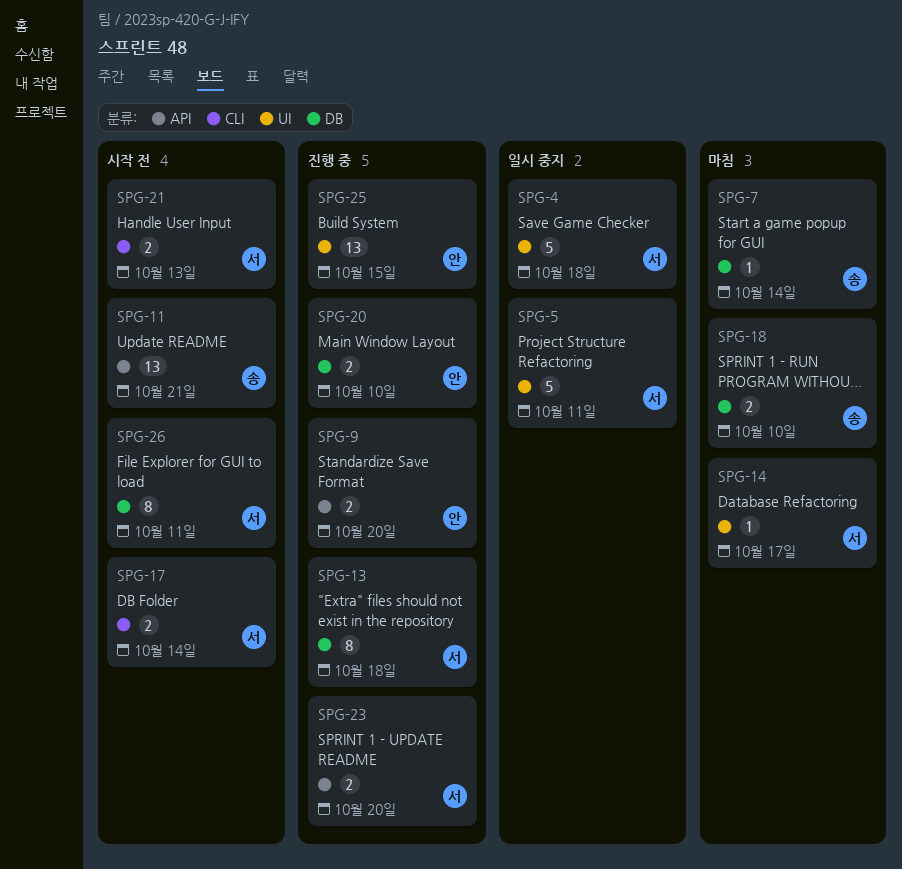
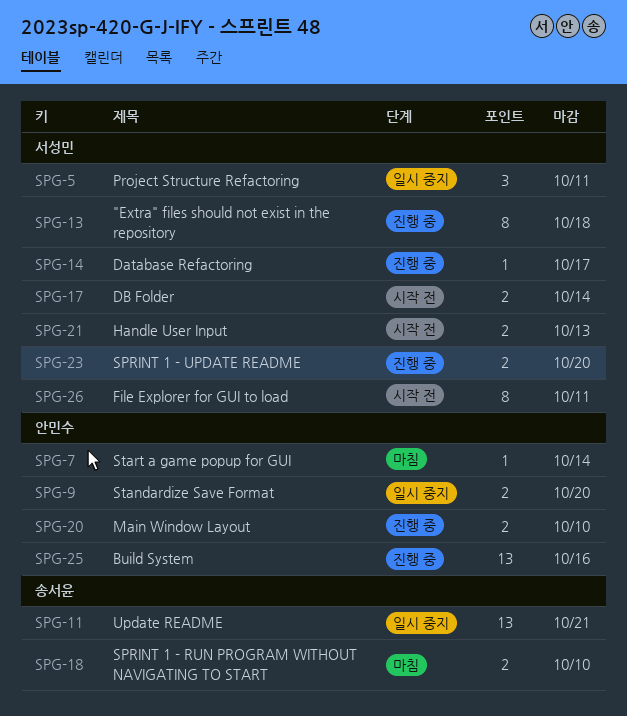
SPG-4: present -> none
SPG-5, estimate: 5 -> 3
SPG-7, owner: 송서윤 -> 안민수
SPG-9, status: 진행 중 -> 일시 중지
SPG-11, status: 시작 전 -> 일시 중지
SPG-14, status: 마침 -> 진행 중
SPG-25, due: Oct 15 -> Oct 16

